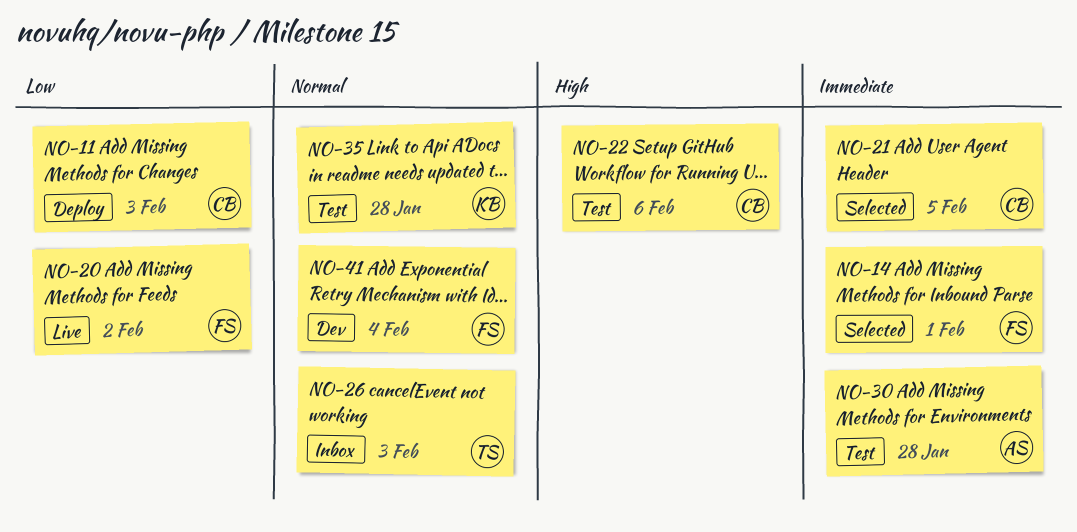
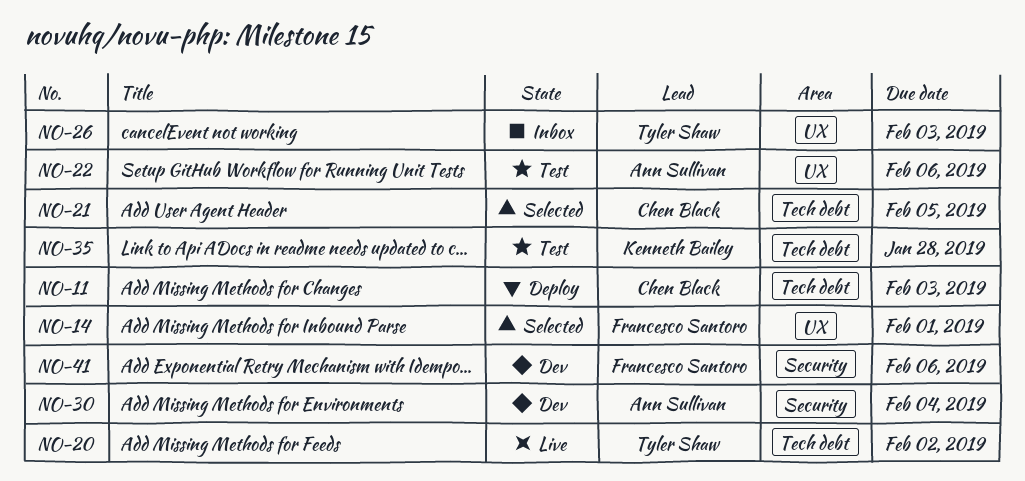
NO-20, owner: Francesco Santoro -> Tyler Shaw
NO-22, owner: Chen Black -> Ann Sullivan
NO-30, status: Test -> Dev
NO-30, due: Jan 28 -> Feb 4
NO-41, due: Feb 4 -> Feb 6

